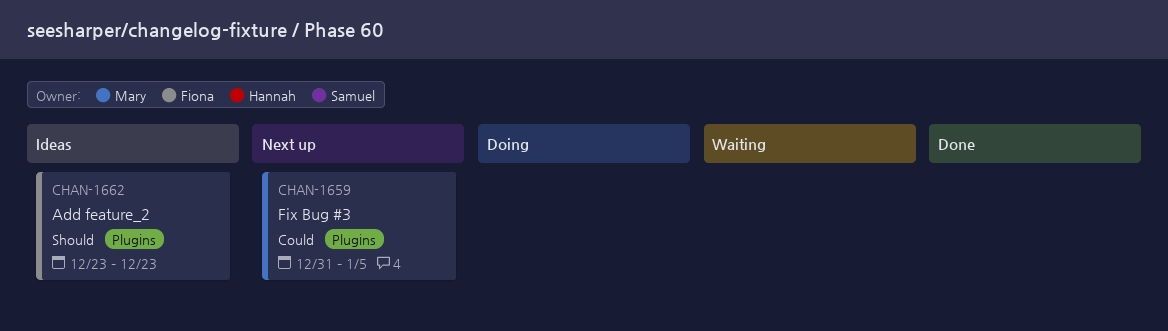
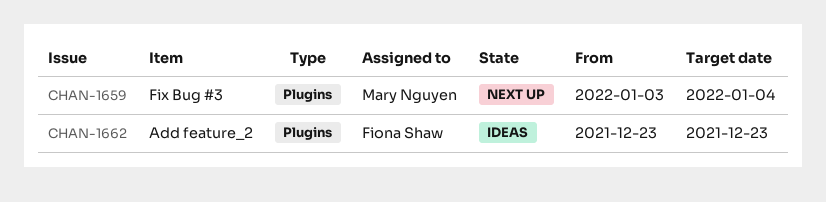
CHAN-1659, start: Dec 31 -> Jan 3
CHAN-1659, due: Jan 5 -> Jan 4

